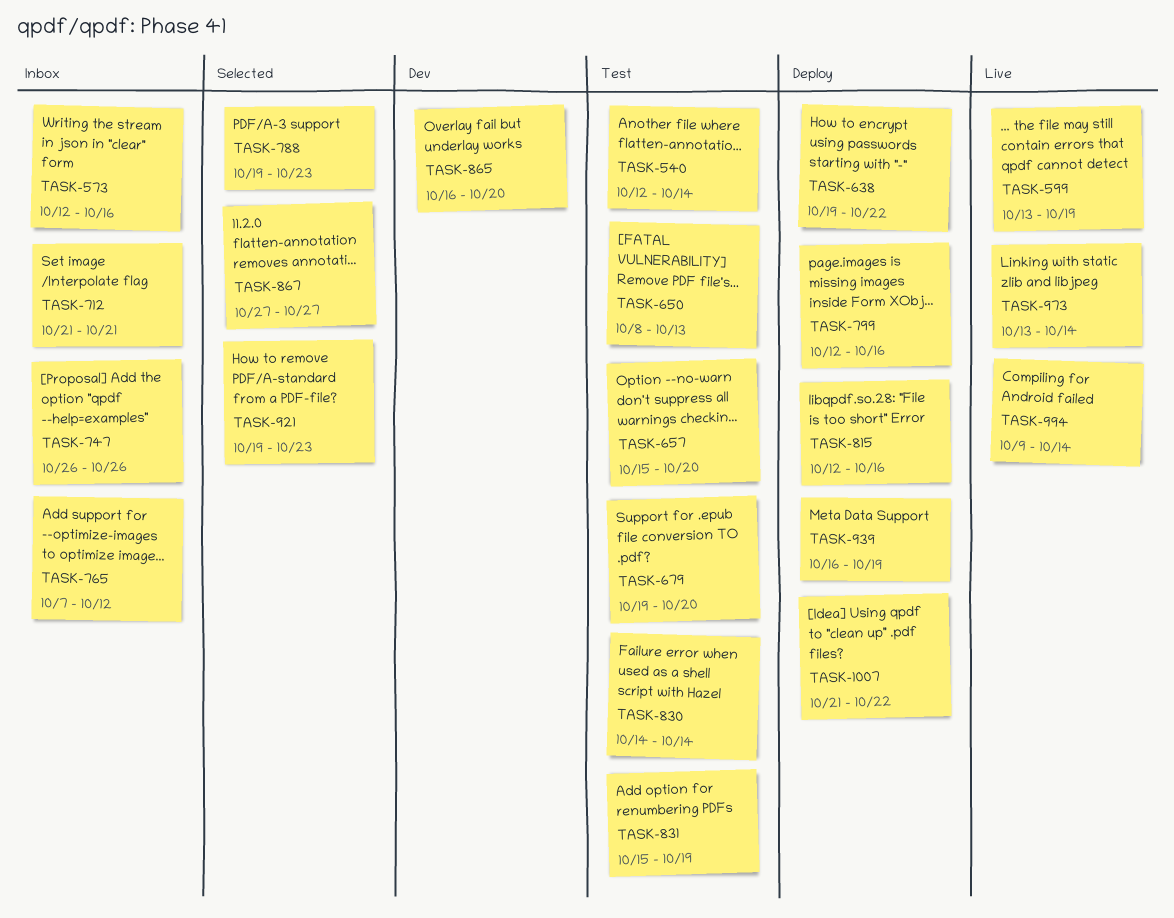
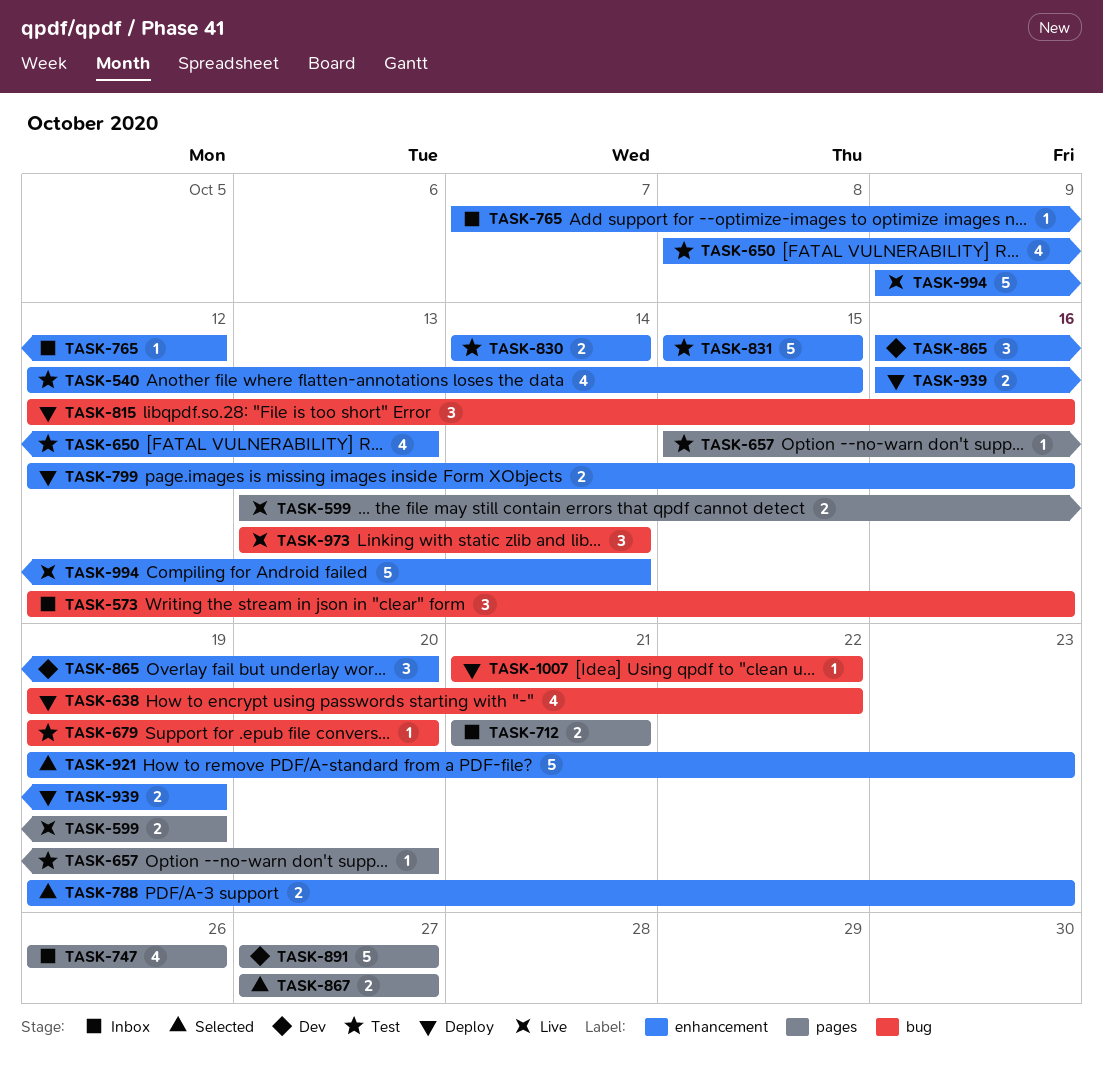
TASK-540, due: Oct 14 -> Oct 15
TASK-831, due: Oct 19 -> Oct 15
TASK-891: none -> present

